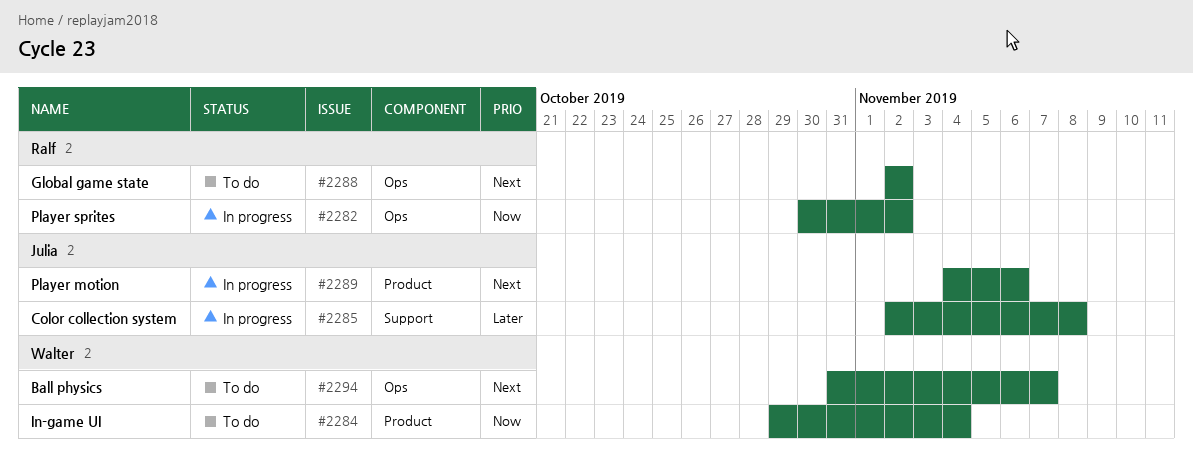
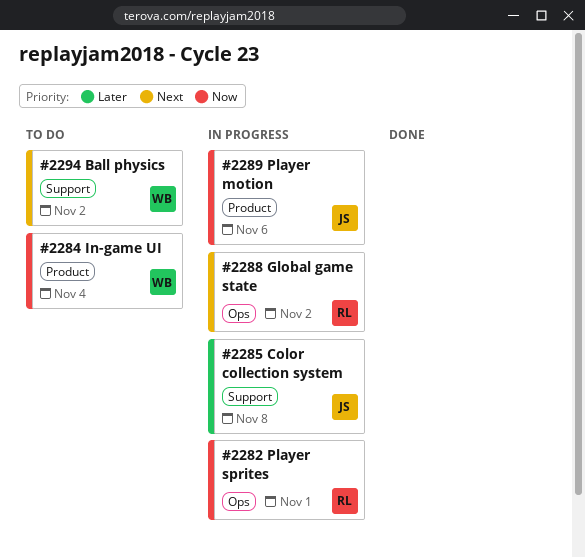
#2282, due: Nov 2 -> Nov 1
#2288, status: To do -> In progress
#2289, priority: Next -> Now
#2294, label: Ops -> Support
#2294, due: Nov 7 -> Nov 2

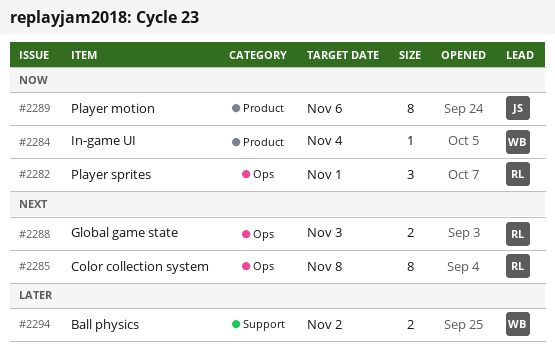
#2285, owner: JS -> RL
#2285, priority: Later -> Next
#2285, label: Support -> Ops
#2288, due: Nov 2 -> Nov 3
#2294, priority: Next -> Later

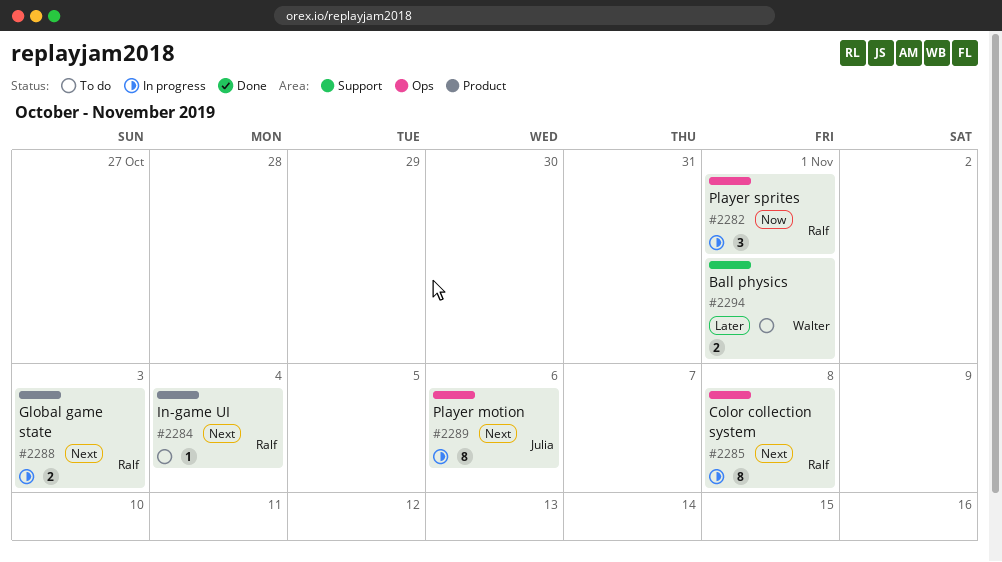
#2284, owner: Walter -> Ralf
#2284, priority: Now -> Next
#2288, label: Ops -> Product
#2289, priority: Now -> Next
#2289, label: Product -> Ops
#2294, due: Nov 2 -> Nov 1

